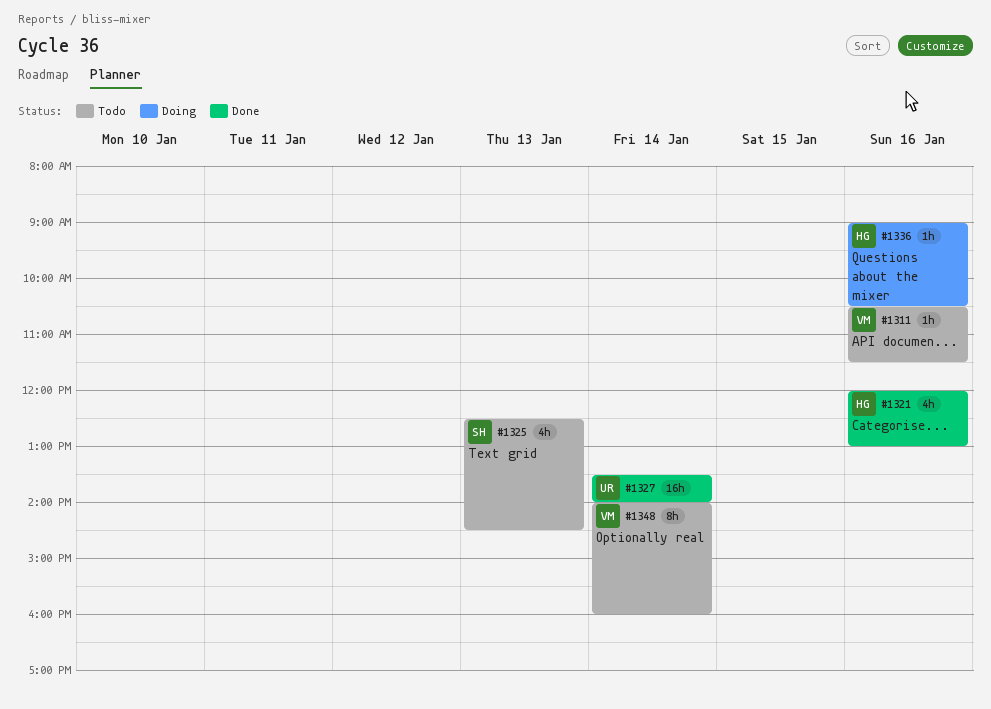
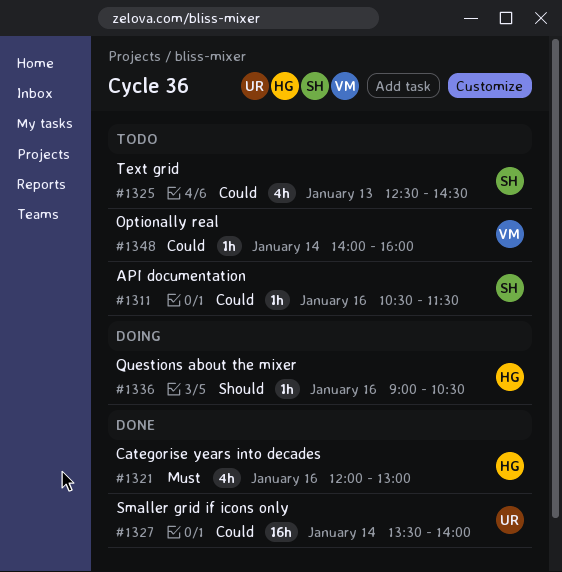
#1311, owner: VM -> SH
#1348, estimate: 8h -> 1h

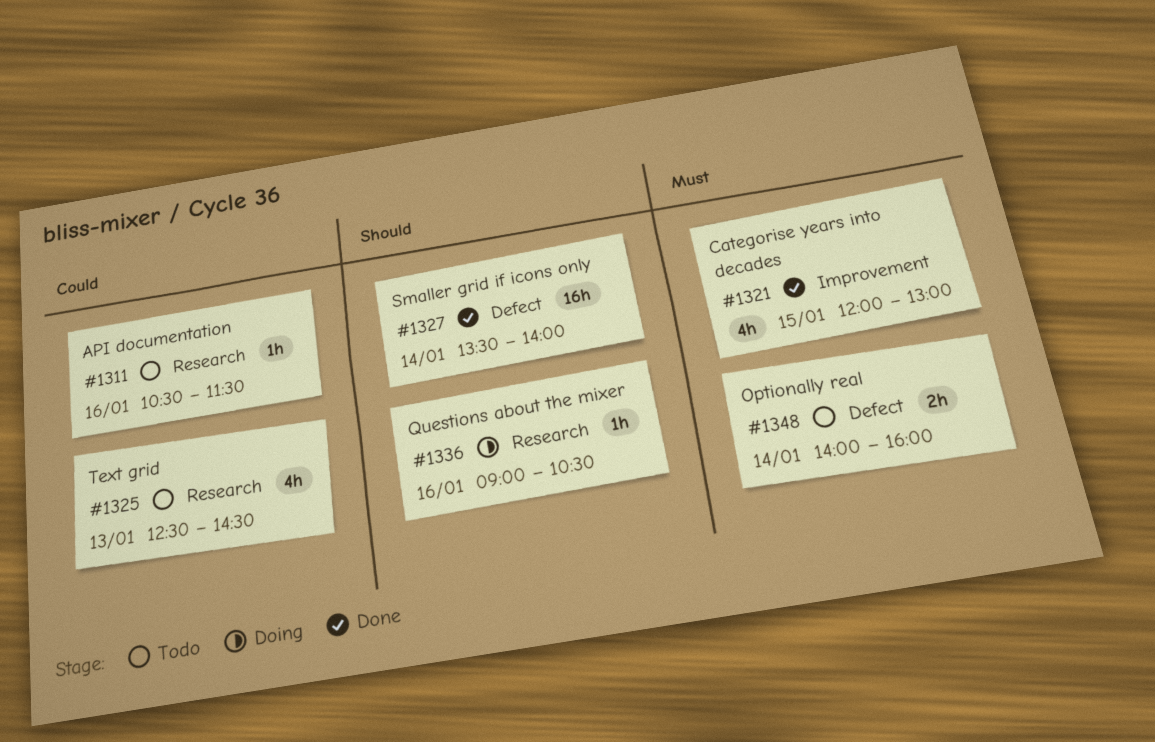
#1321, day: Jan 16 -> Jan 15
#1327, priority: Could -> Should
#1348, priority: Could -> Must
#1348, estimate: 1h -> 2h

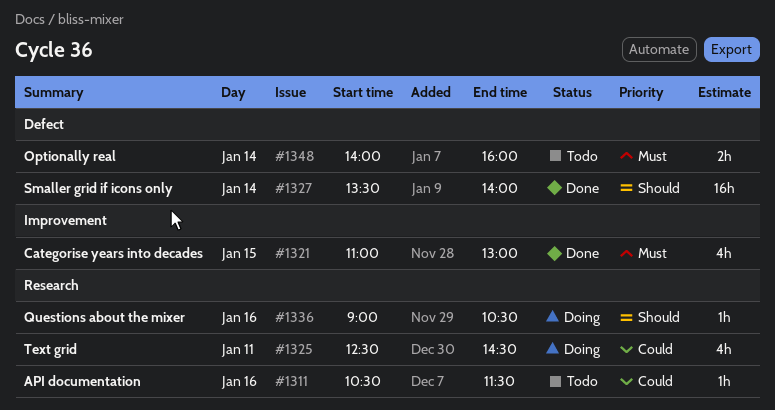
#1321, begins: 12:00 -> 11:00
#1325, status: Todo -> Doing
#1325, day: Jan 13 -> Jan 11

